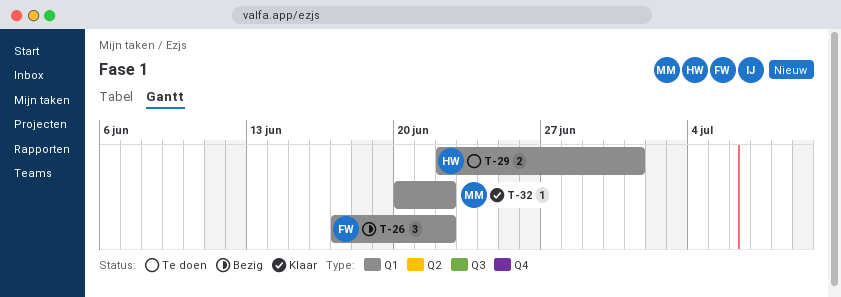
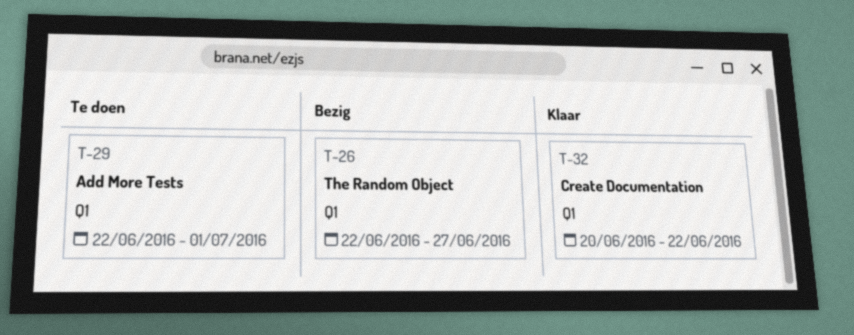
T-26, start: Jun 17 -> Jun 22
T-26, due: Jun 22 -> Jun 27

